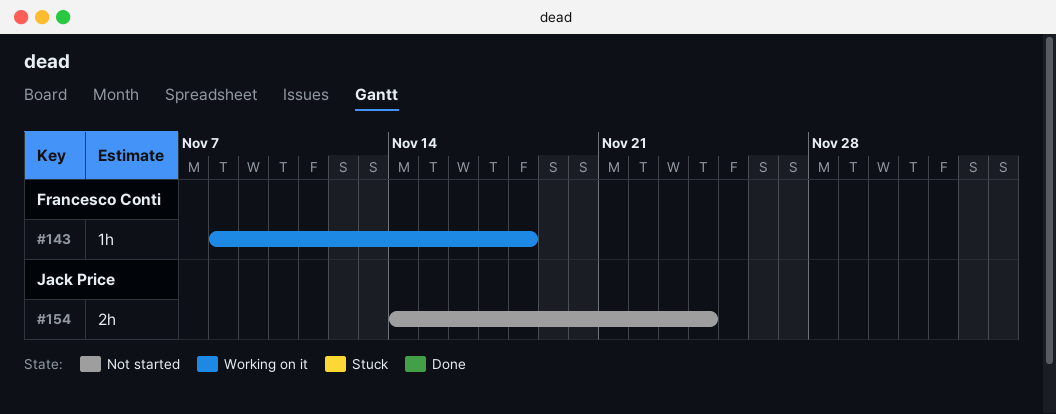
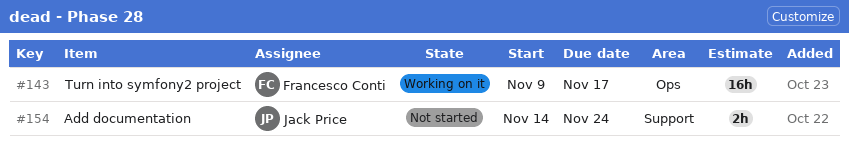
#143, estimate: 1h -> 16h
#143, start: Nov 8 -> Nov 9
#143, due: Nov 18 -> Nov 17

